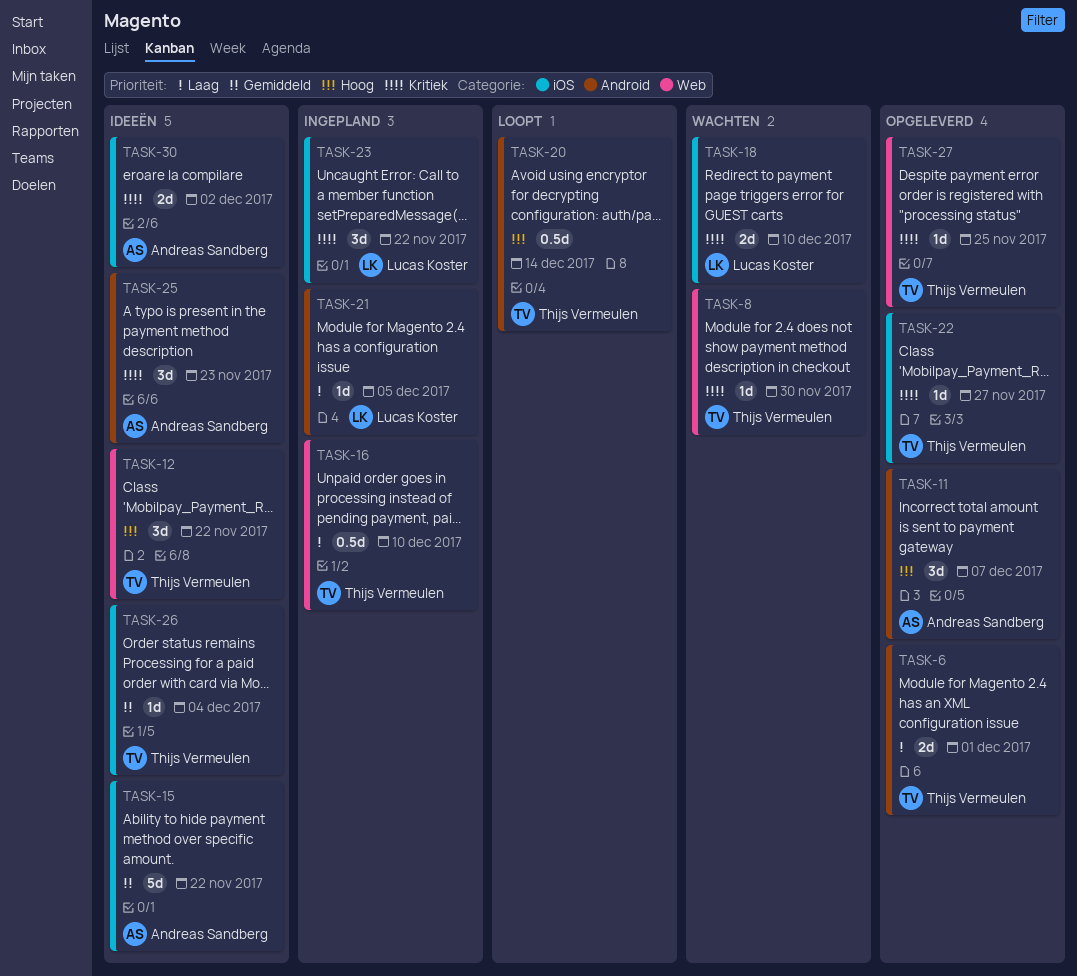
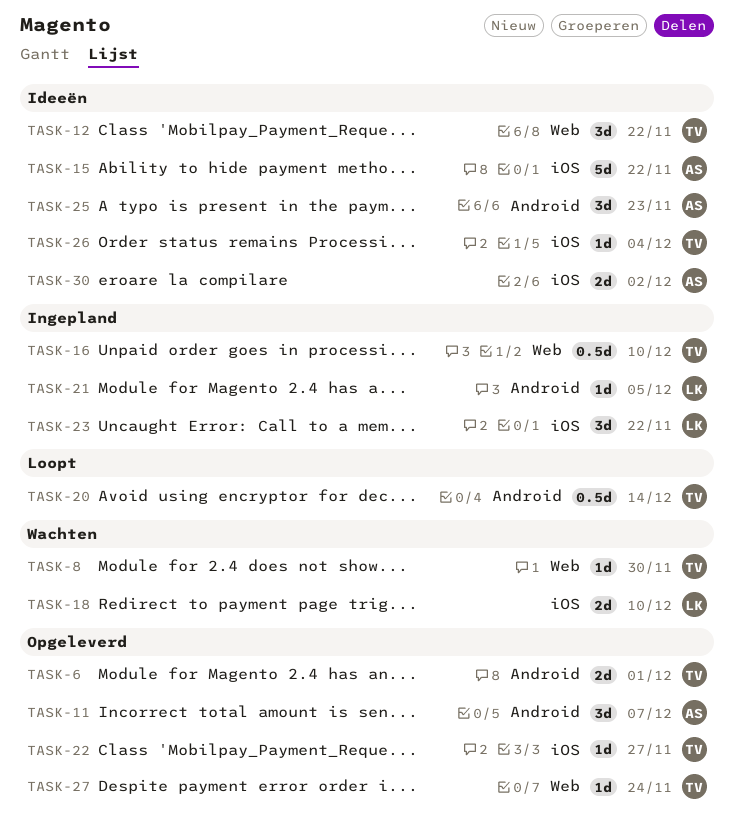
TASK-27, due: Nov 25 -> Nov 24

